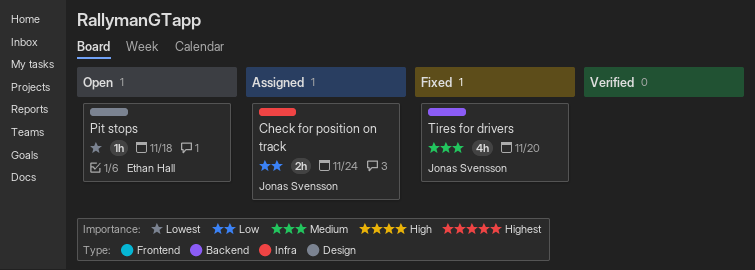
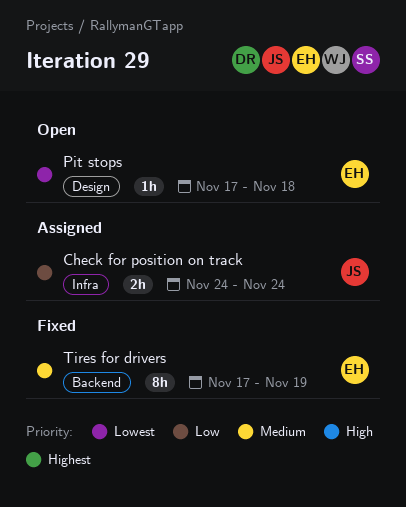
Tires for drivers, owner: Jonas Svensson -> Ethan Hall
Tires for drivers, estimate: 4h -> 8h
Tires for drivers, due: Nov 20 -> Nov 19

